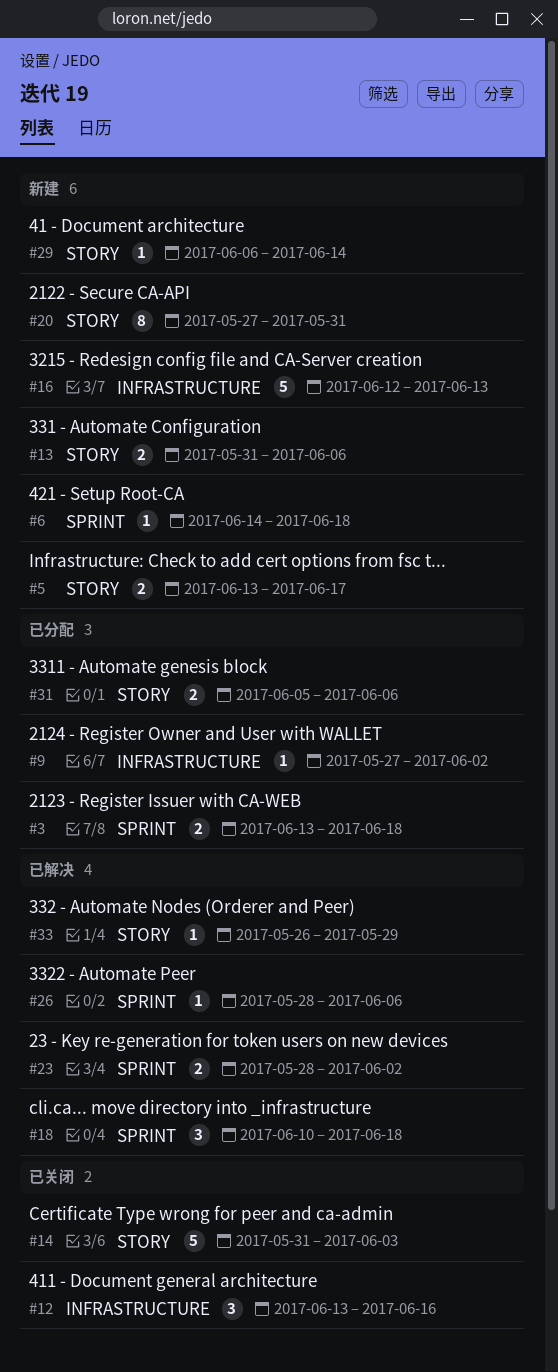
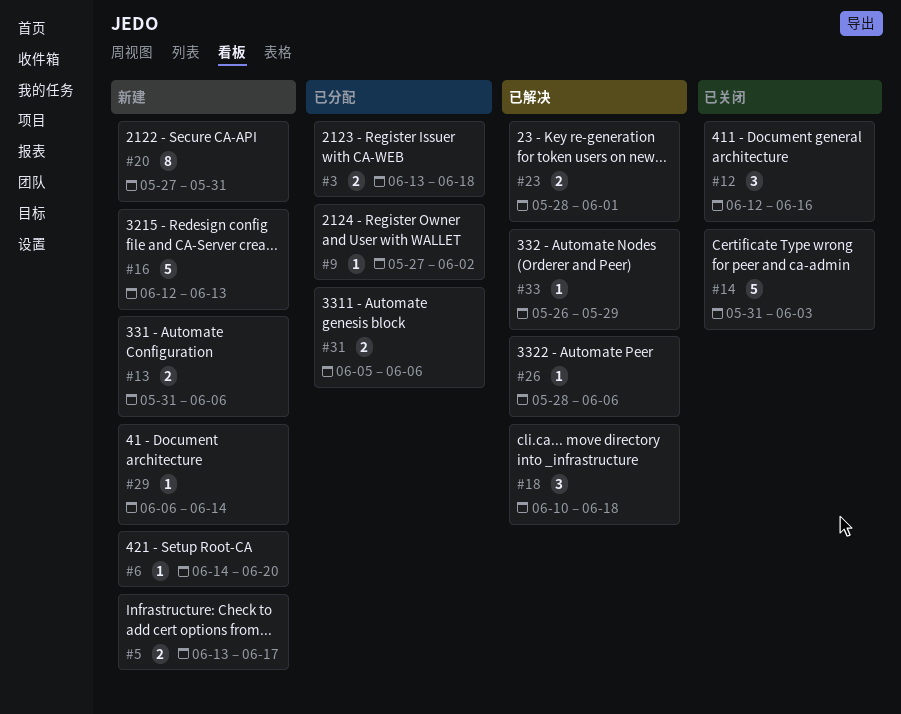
#6, due: Jun 18 -> Jun 20
#12, start: Jun 13 -> Jun 12
#23, due: Jun 2 -> Jun 1

